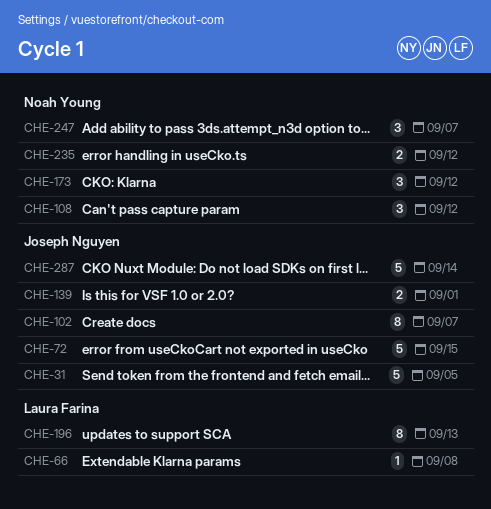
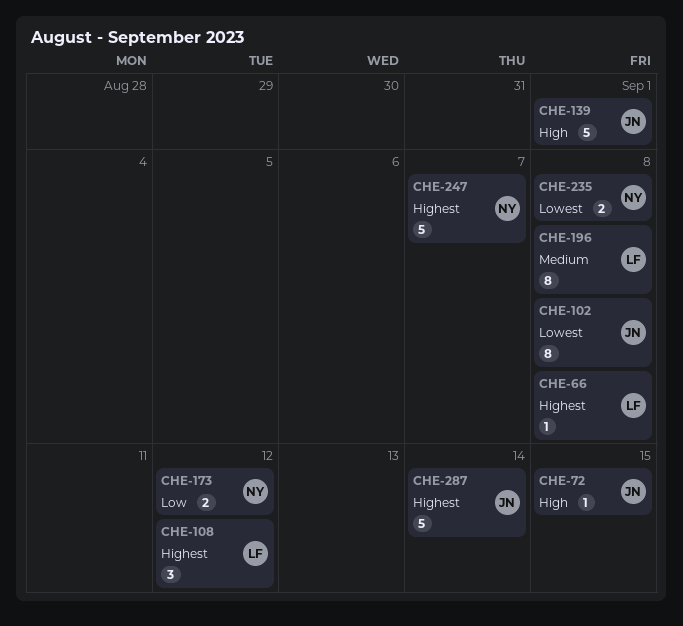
CHE-31: present -> none
CHE-72, estimate: 5 -> 1
CHE-102, due: Sep 7 -> Sep 8
CHE-108, owner: Noah Young -> Laura Farina
CHE-139, estimate: 2 -> 5
CHE-173, estimate: 3 -> 2
CHE-196, due: Sep 13 -> Sep 8
CHE-235, due: Sep 12 -> Sep 8
CHE-247, estimate: 3 -> 5

